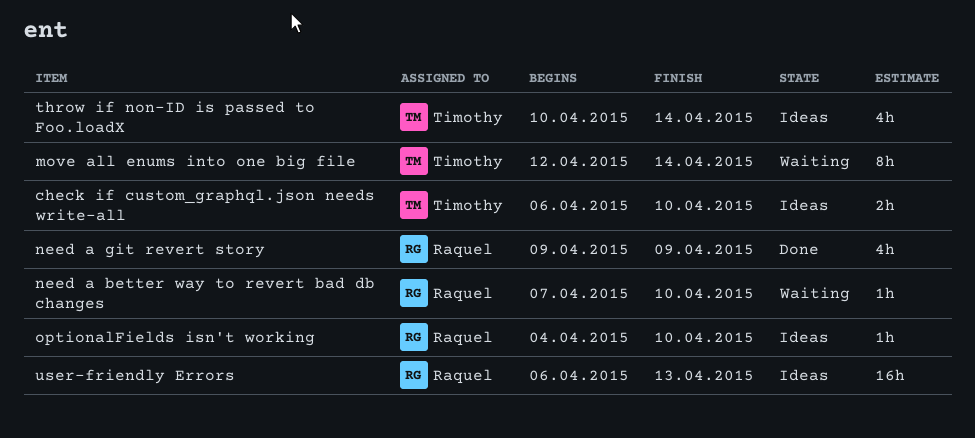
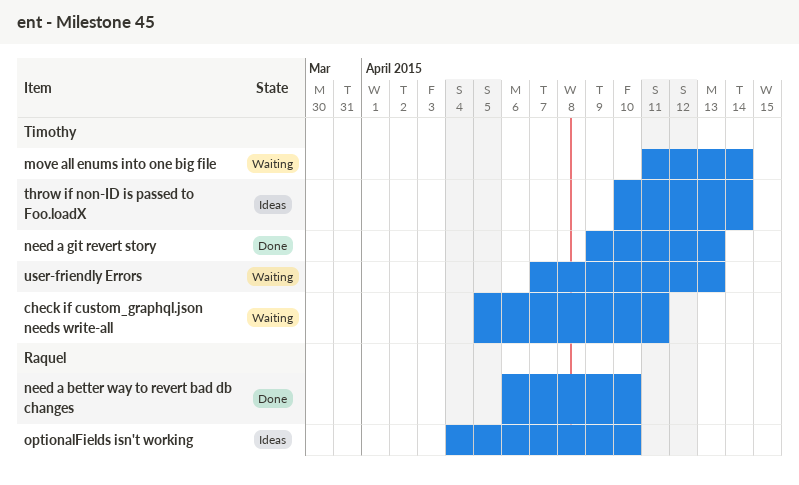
check if custom_graphql.json needs write-all, status: Ideas -> Waiting
check if custom_graphql.json needs write-all, start: Apr 6 -> Apr 5
check if custom_graphql.json needs write-all, due: Apr 10 -> Apr 11
move all enums into one big file, start: Apr 12 -> Apr 11
need a better way to revert bad db changes, status: Waiting -> Done
need a better way to revert bad db changes, start: Apr 7 -> Apr 6
need a git revert story, owner: Raquel -> Timothy
need a git revert story, due: Apr 9 -> Apr 13
user-friendly Errors, status: Ideas -> Waiting
user-friendly Errors, owner: Raquel -> Timothy
user-friendly Errors, start: Apr 6 -> Apr 7

